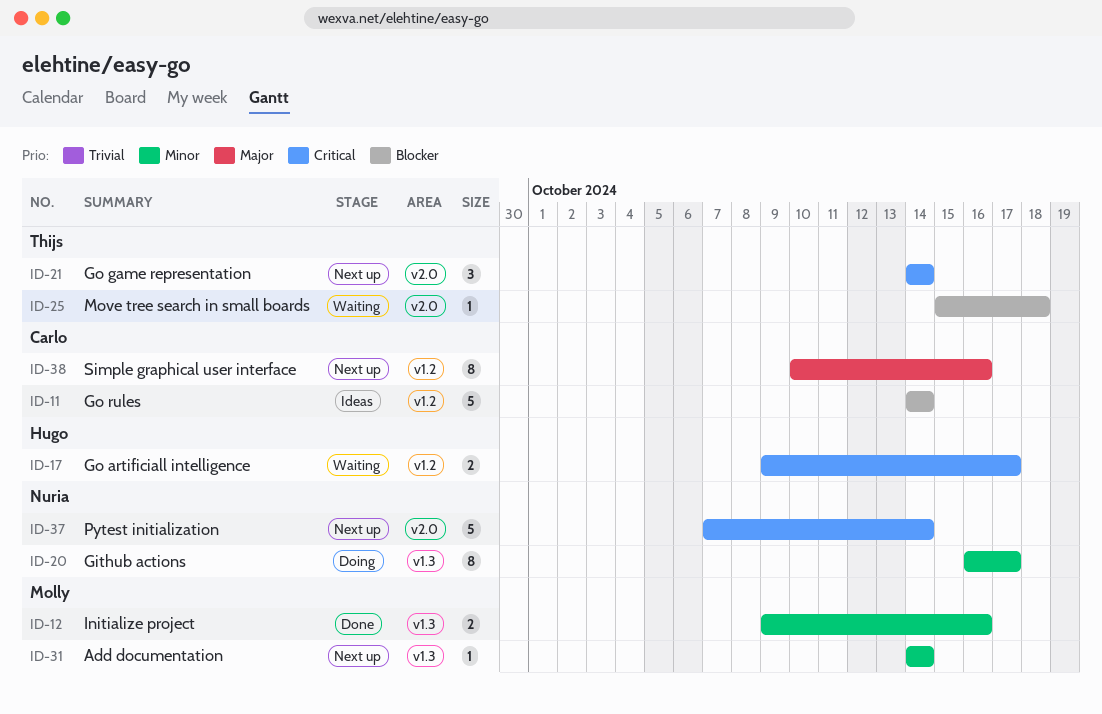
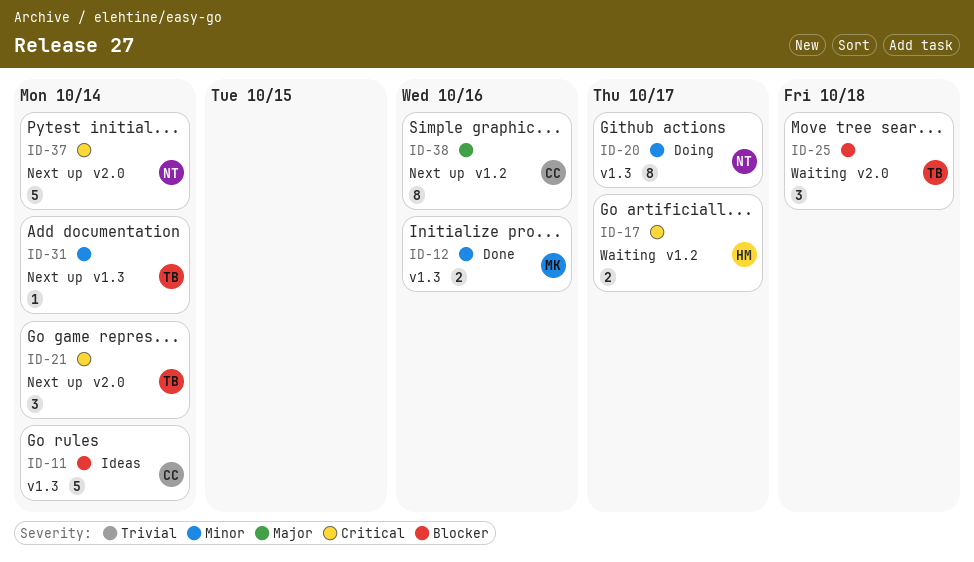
ID-11, label: v1.2 -> v1.3
ID-25, estimate: 1 -> 3
ID-31, owner: Molly -> Thijs

